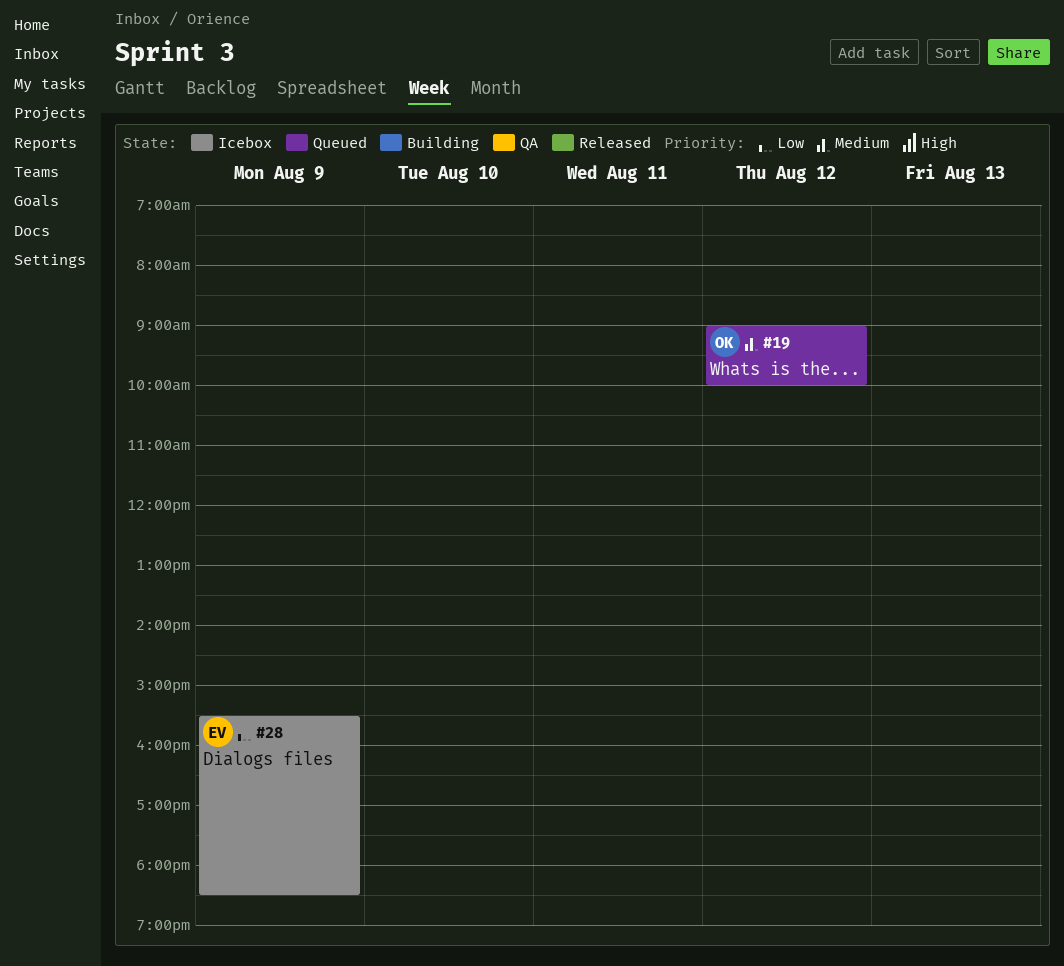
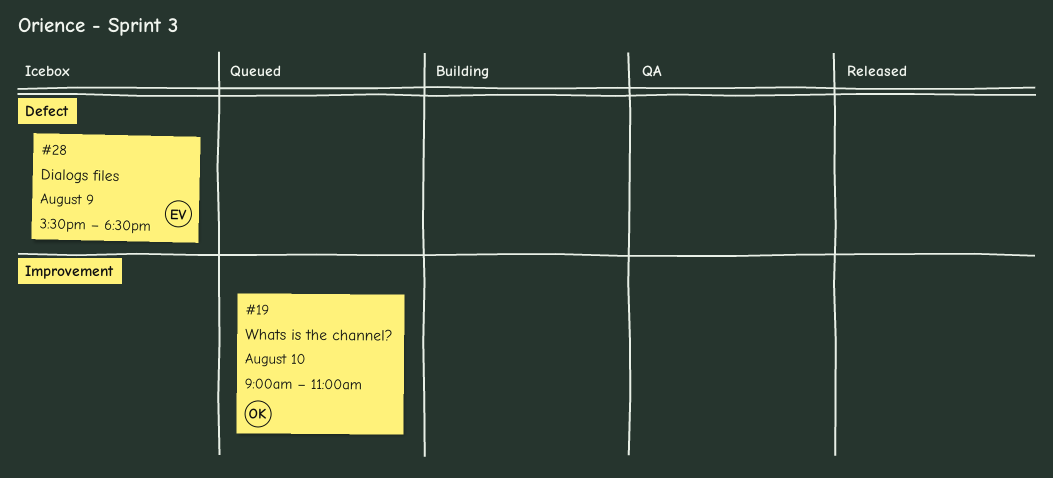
#19, day: Aug 12 -> Aug 10
#19, ends: 10:00 -> 11:00

